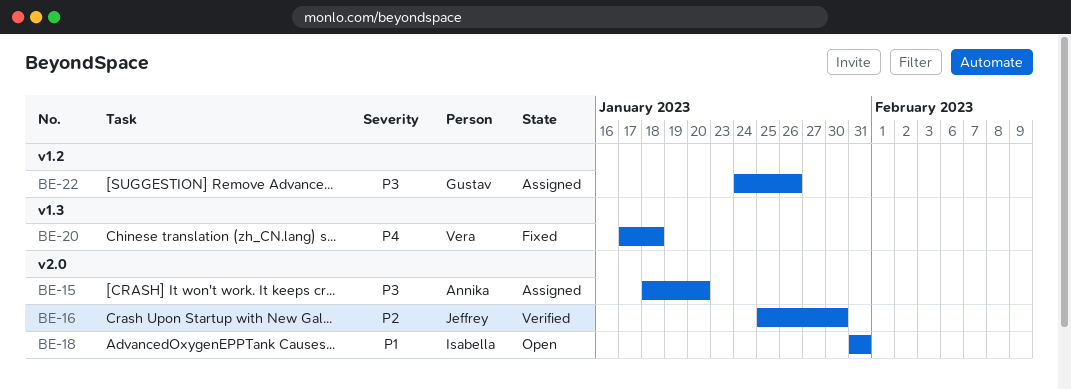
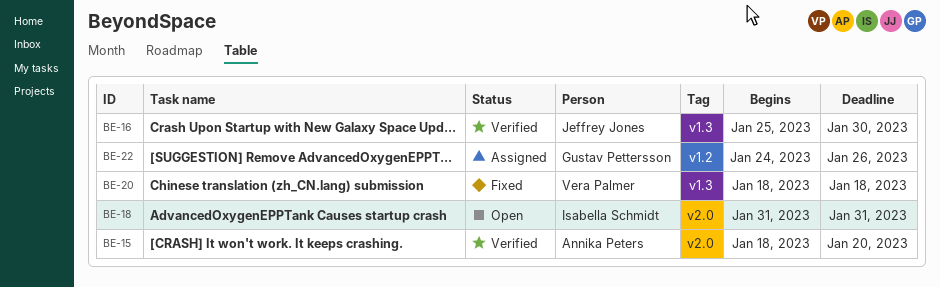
BE-15, status: Assigned -> Verified
BE-16, label: v2.0 -> v1.3
BE-20, start: Jan 17 -> Jan 18

